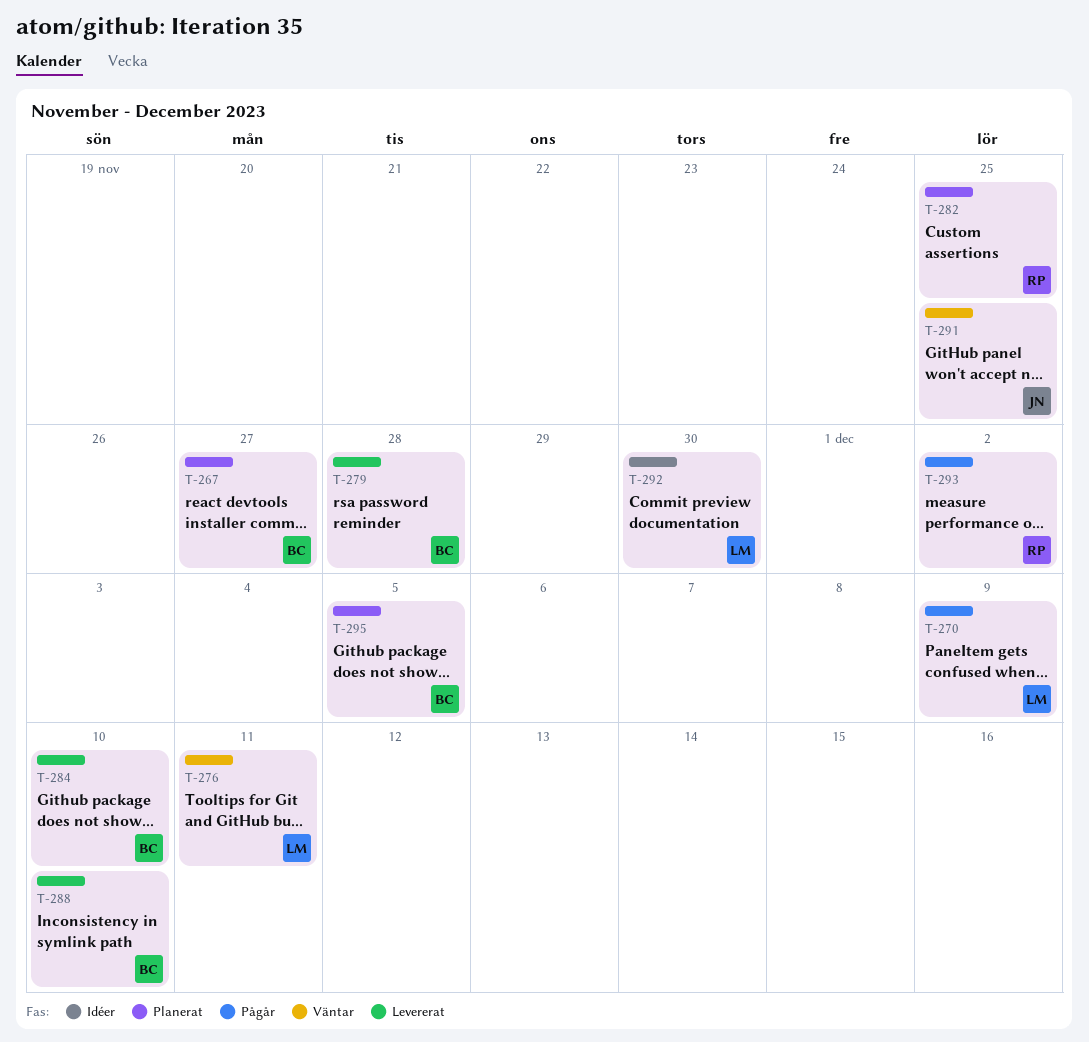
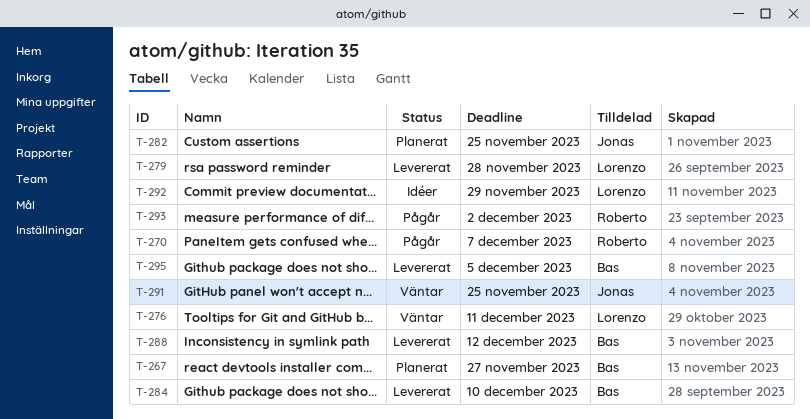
T-270, owner: Lorenzo -> Roberto
T-270, due: Dec 9 -> Dec 7
T-279, owner: Bas -> Lorenzo
T-282, owner: Roberto -> Jonas
T-288, due: Dec 10 -> Dec 12
T-292, due: Nov 30 -> Nov 29
T-295, status: Planerat -> Levererat

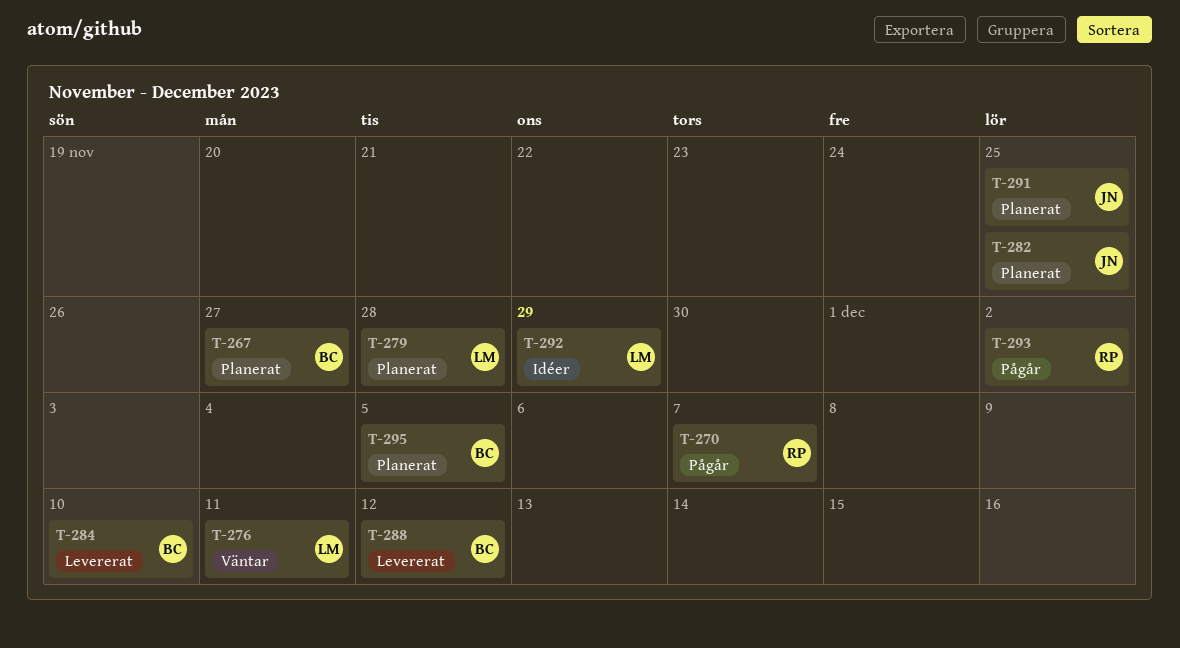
T-279, status: Levererat -> Planerat
T-291, status: Väntar -> Planerat
T-295, status: Levererat -> Planerat

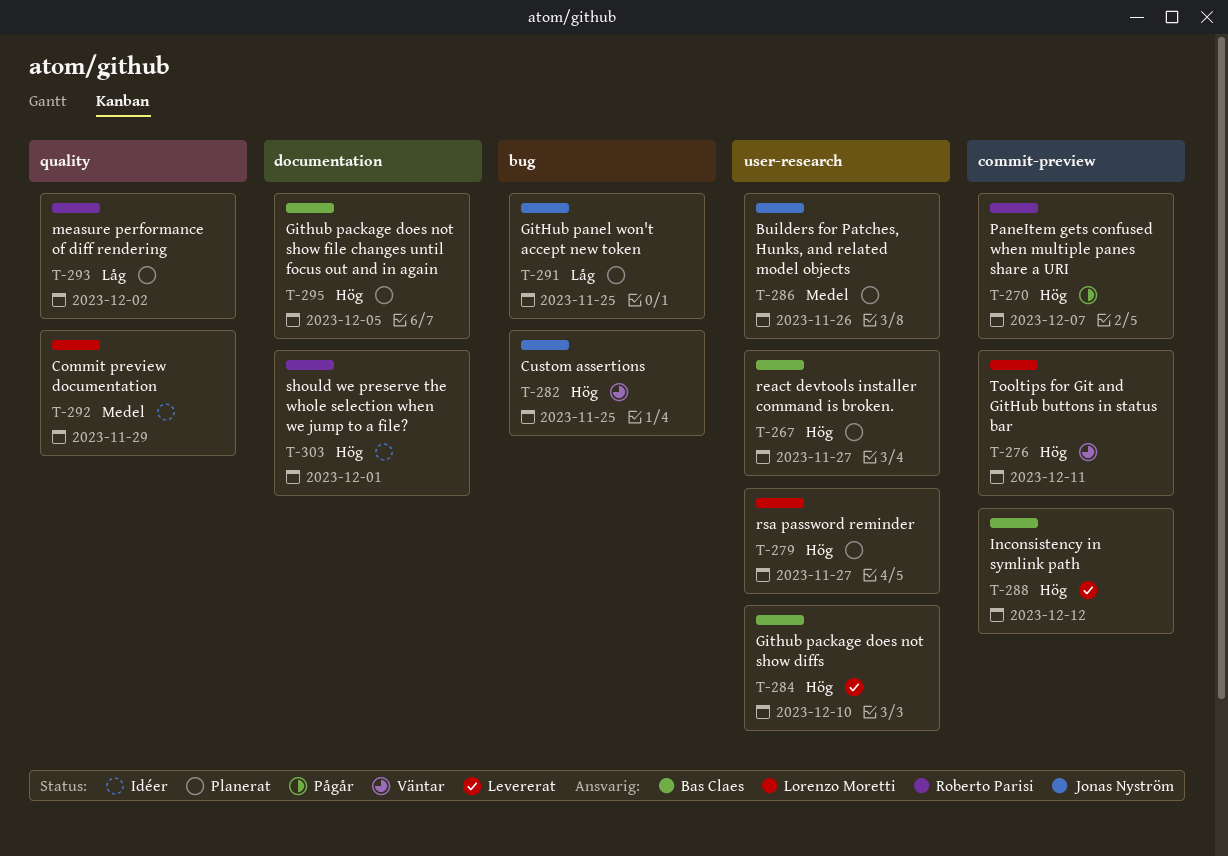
T-279, due: Nov 28 -> Nov 27
T-282, status: Planerat -> Väntar
T-286: none -> present
T-293, status: Pågår -> Planerat
T-303: none -> present

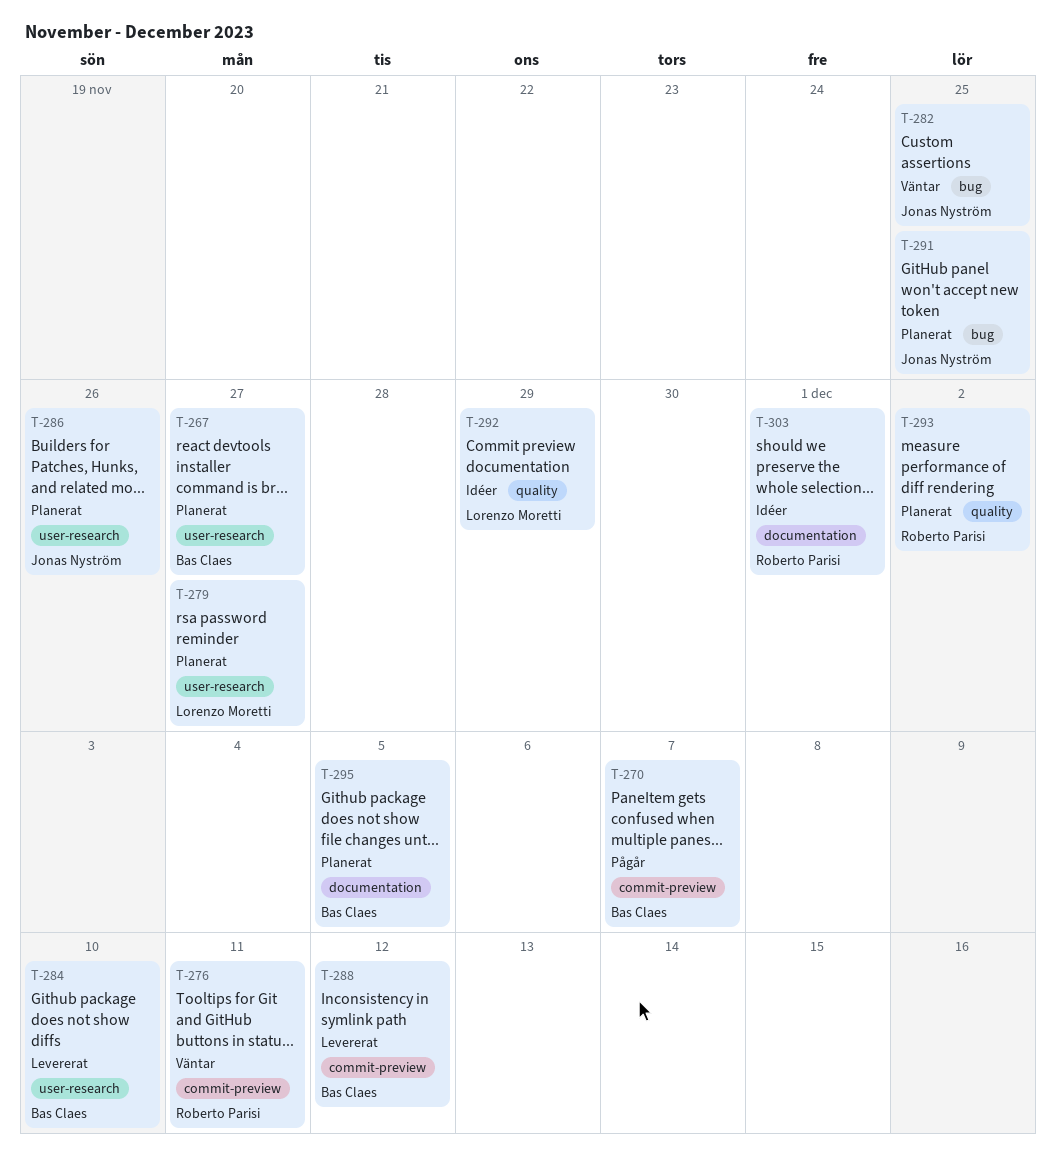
T-270, owner: Roberto Parisi -> Bas Claes
T-276, owner: Lorenzo Moretti -> Roberto Parisi

